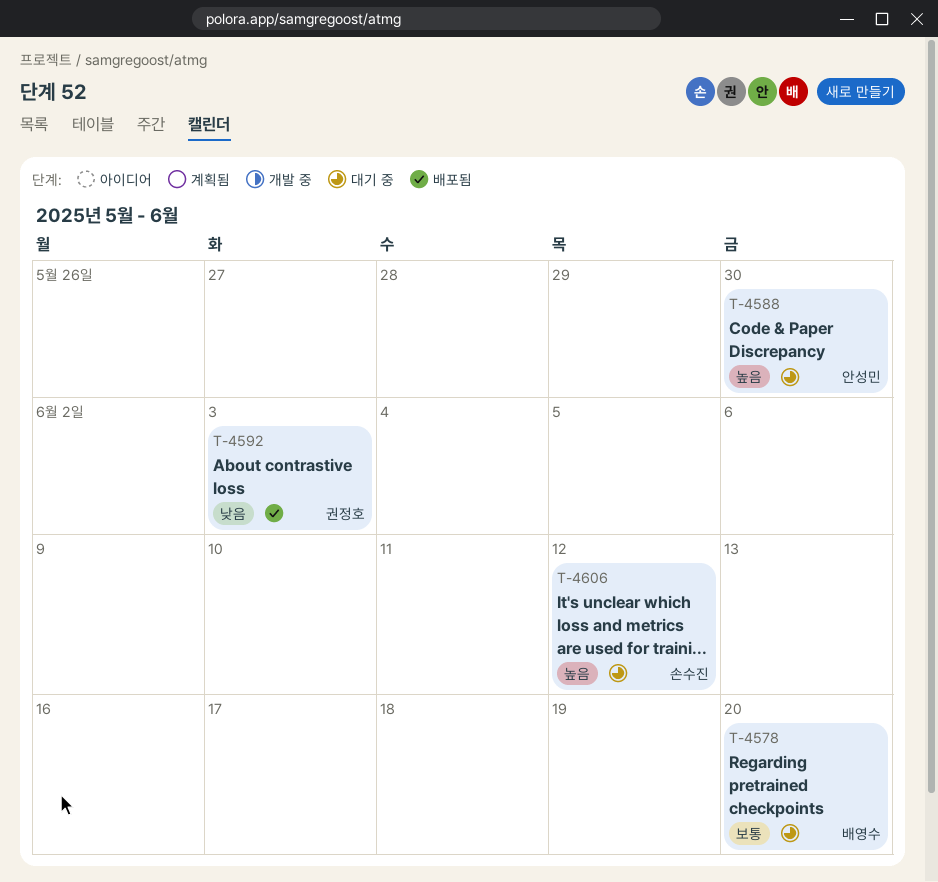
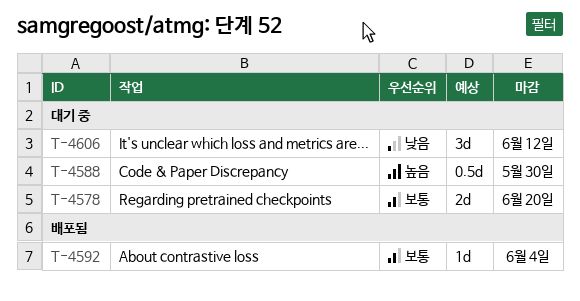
T-4592, priority: 낮음 -> 보통
T-4592, due: Jun 3 -> Jun 4
T-4606, priority: 높음 -> 낮음

